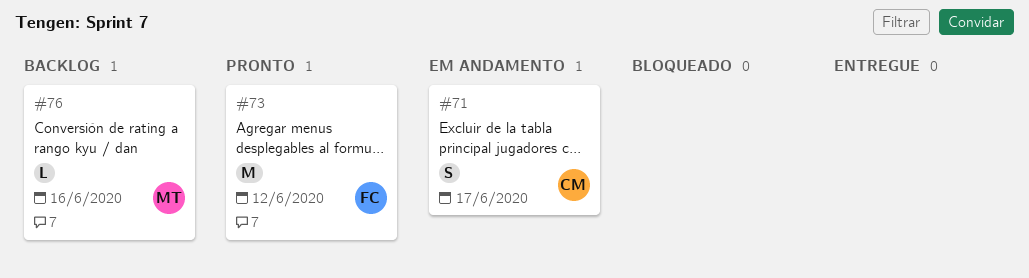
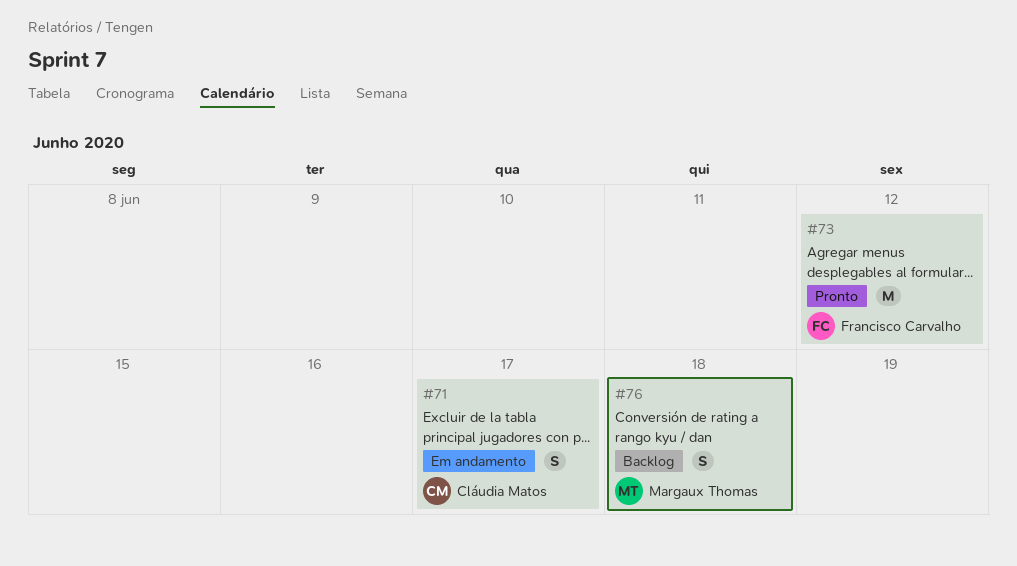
#76, estimate: L -> S
#76, due: Jun 16 -> Jun 18

